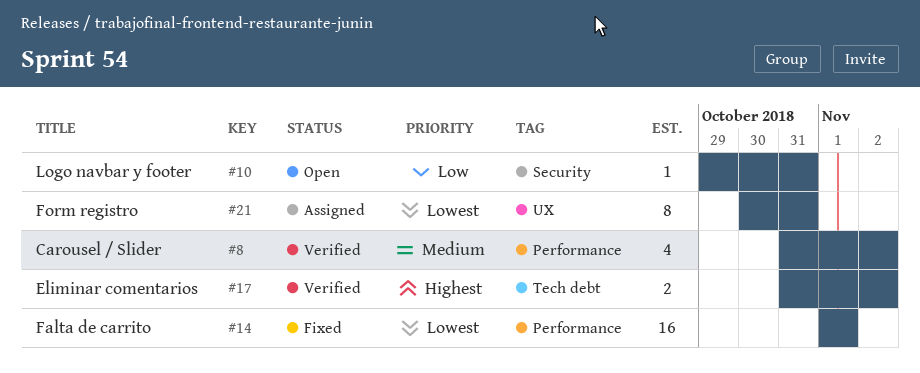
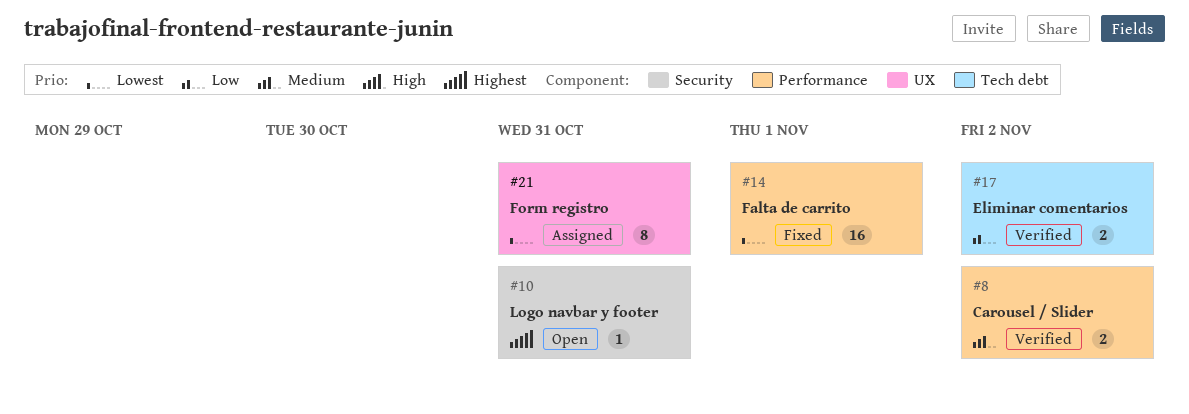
#8, estimate: 4 -> 2
#10, priority: Low -> Highest
#17, priority: Highest -> Low

